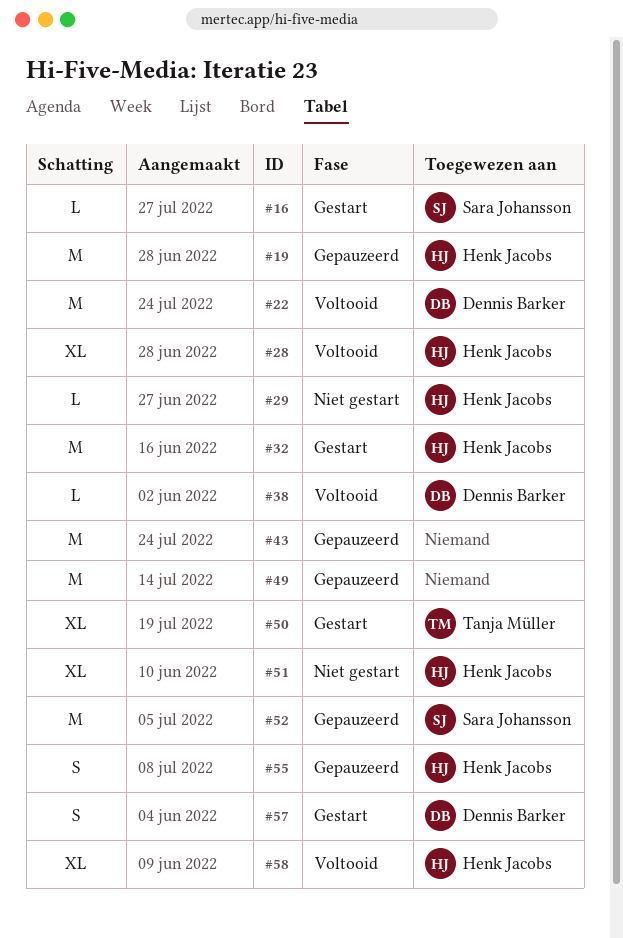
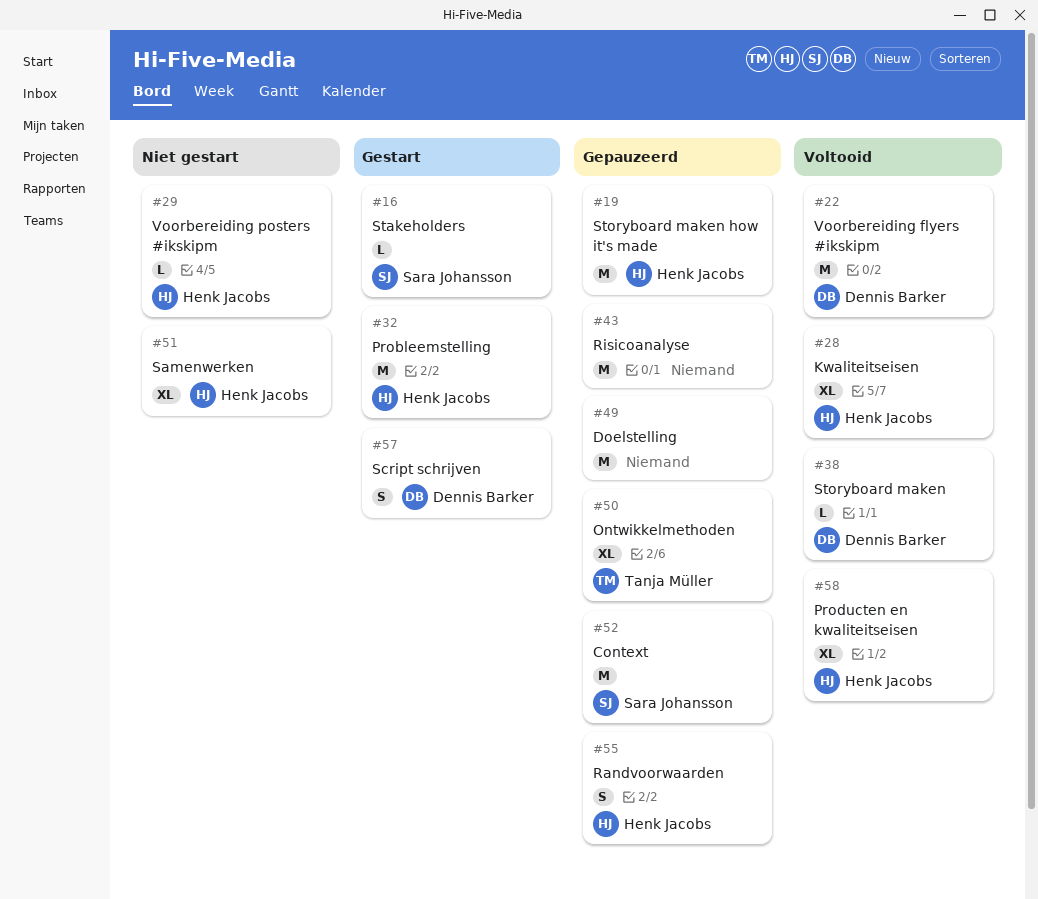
#50, status: Gestart -> Gepauzeerd

